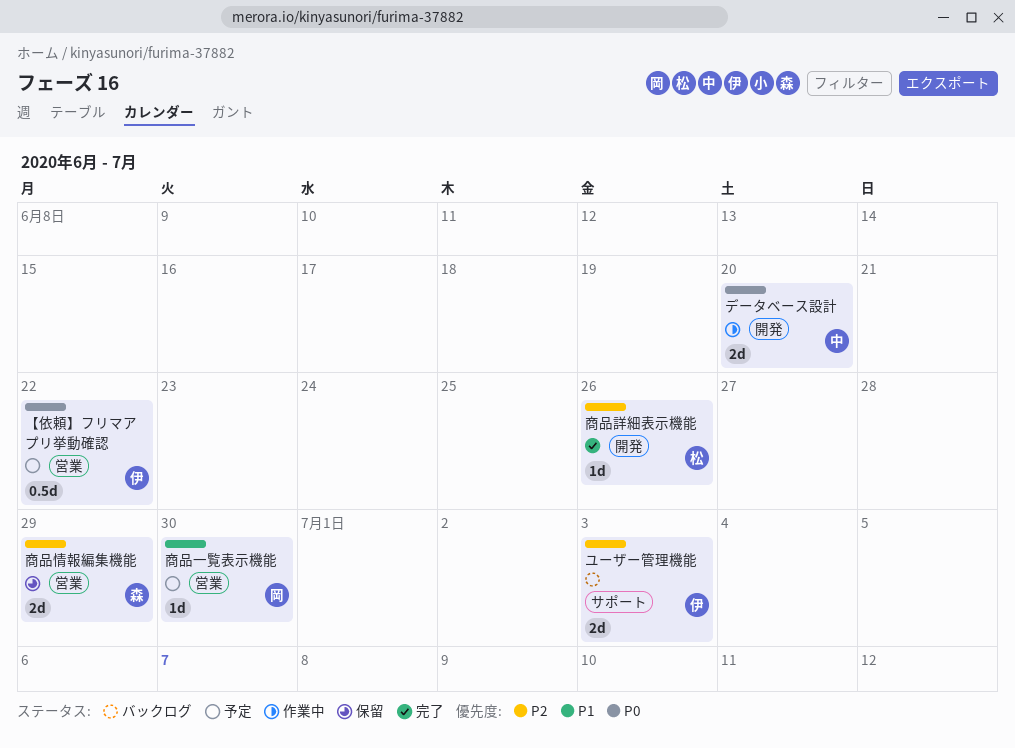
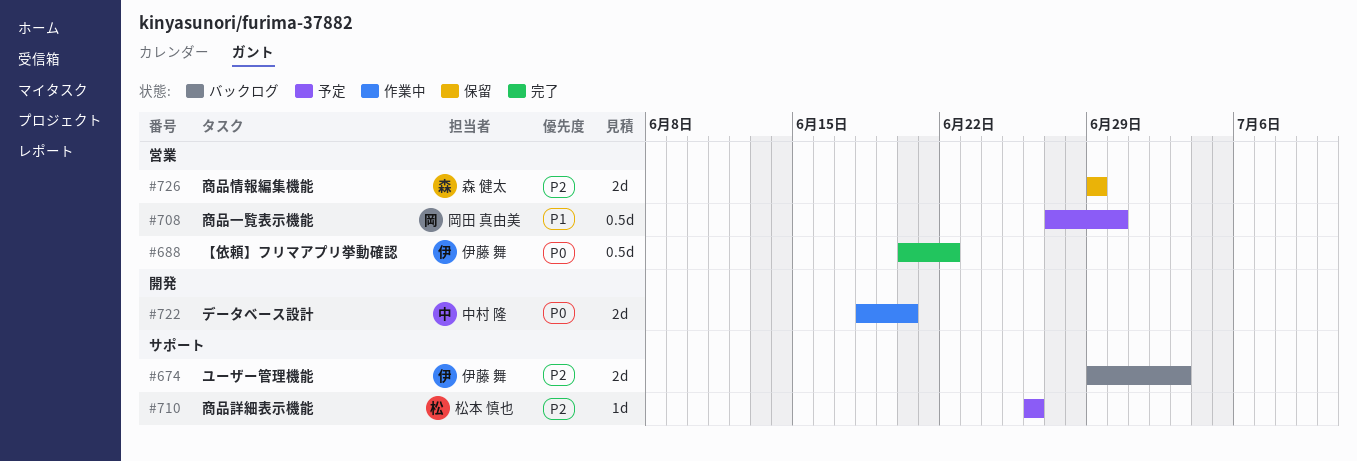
【依頼】フリマアプリ挙動確認, status: 予定 -> 完了
商品一覧表示機能, estimate: 1d -> 0.5d
商品詳細表示機能, status: 完了 -> 予定
商品詳細表示機能, label: 開発 -> サポート

